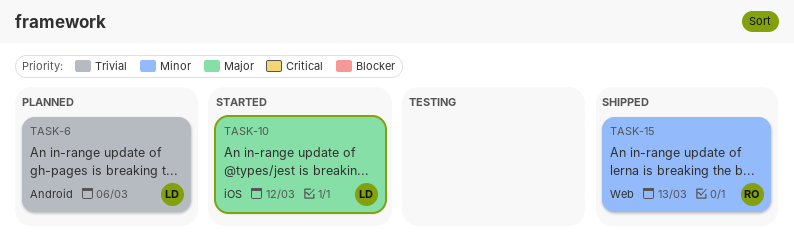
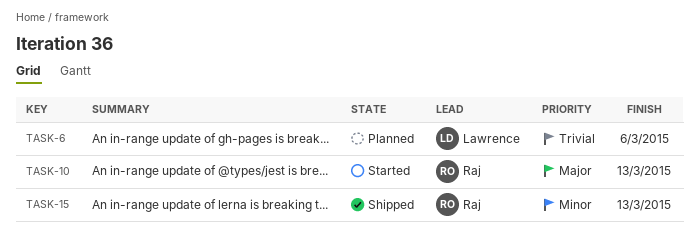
TASK-10, owner: Lawrence -> Raj
TASK-10, due: Mar 12 -> Mar 13

